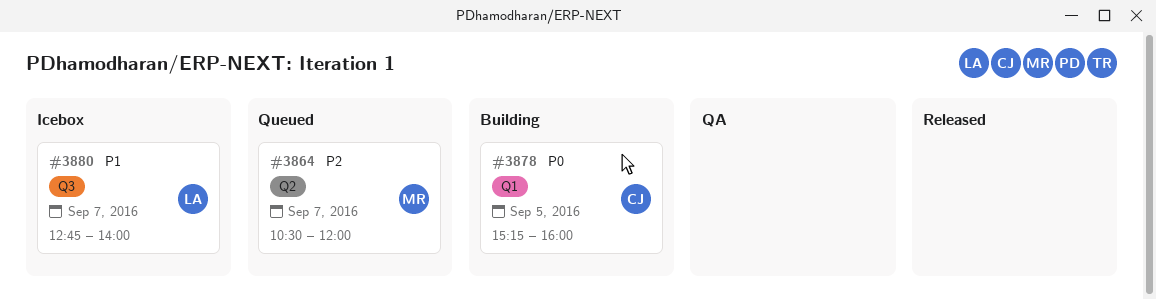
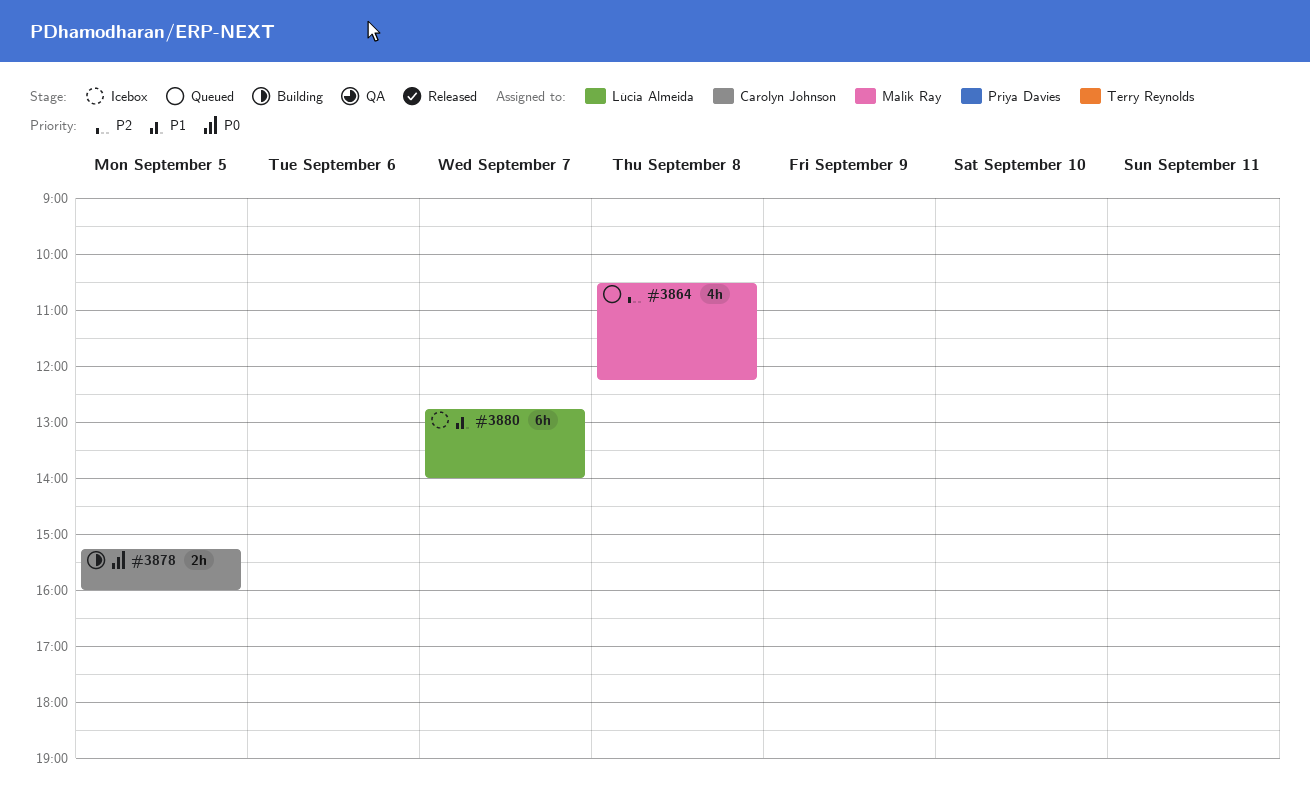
#3864, day: Sep 7 -> Sep 8
#3864, ends: 12:00 -> 12:15

